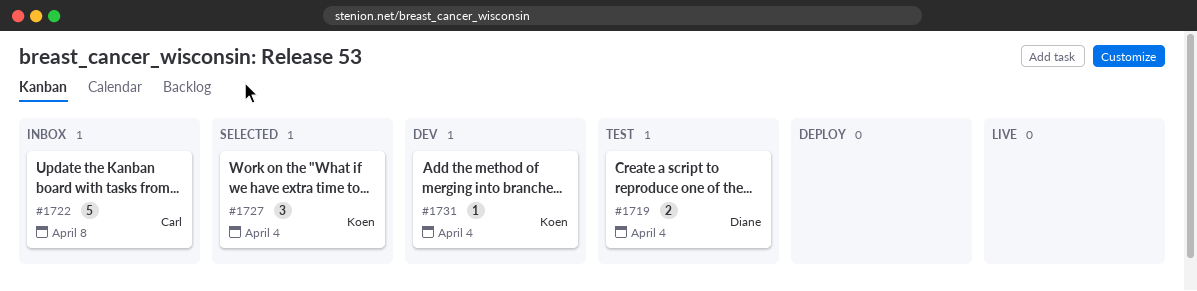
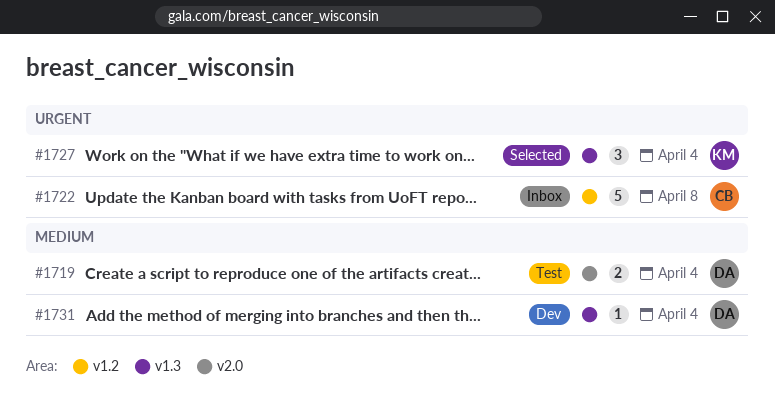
#1731, owner: Koen -> Diane

